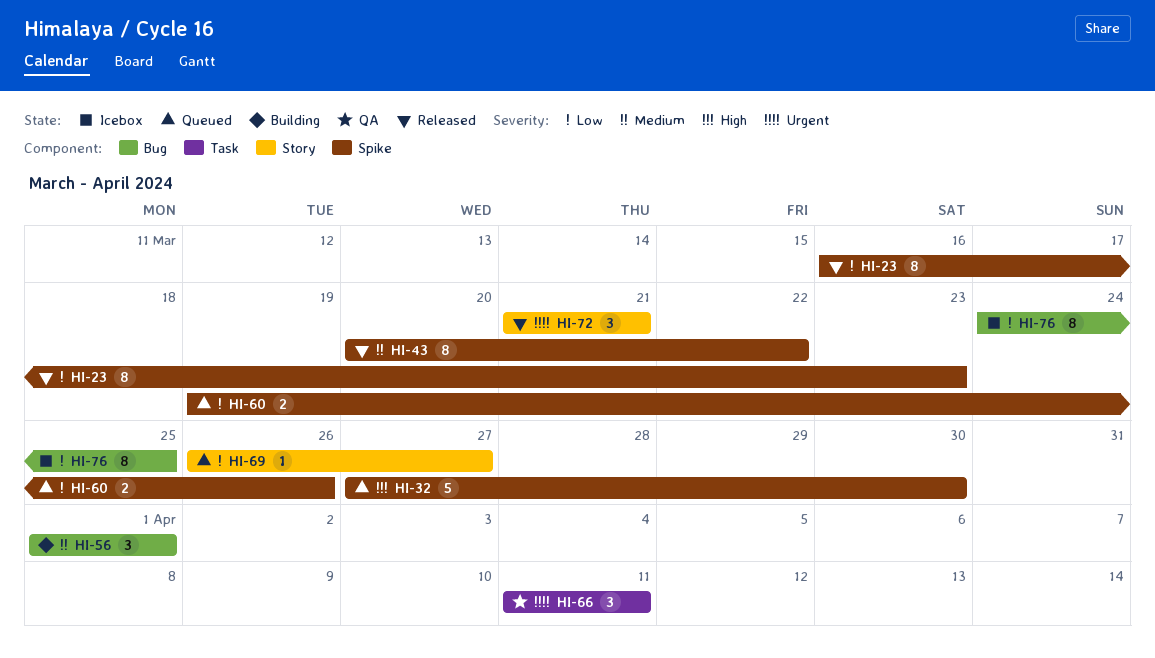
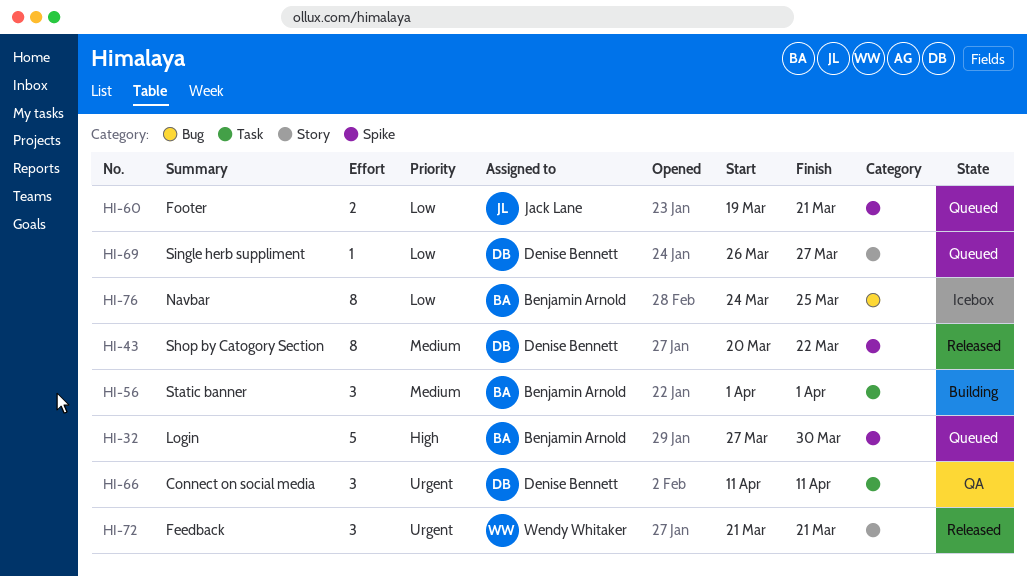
HI-23: present -> none
HI-56, label: Bug -> Task
HI-60, due: Mar 26 -> Mar 21

